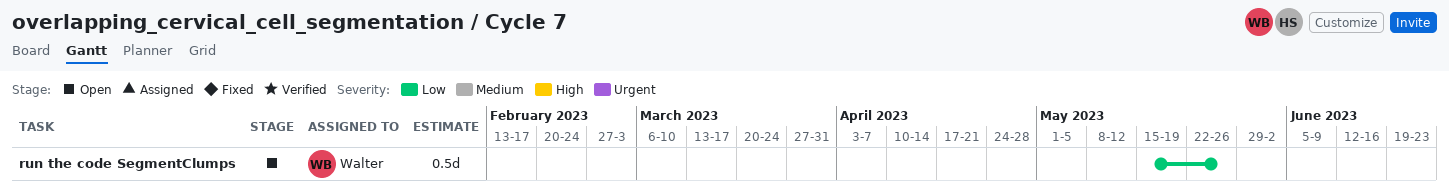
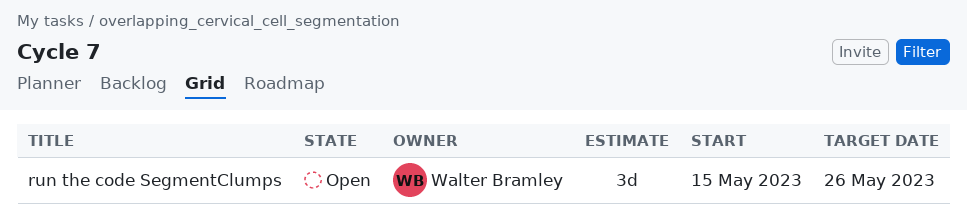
run the code SegmentClumps, estimate: 0.5d -> 3d

